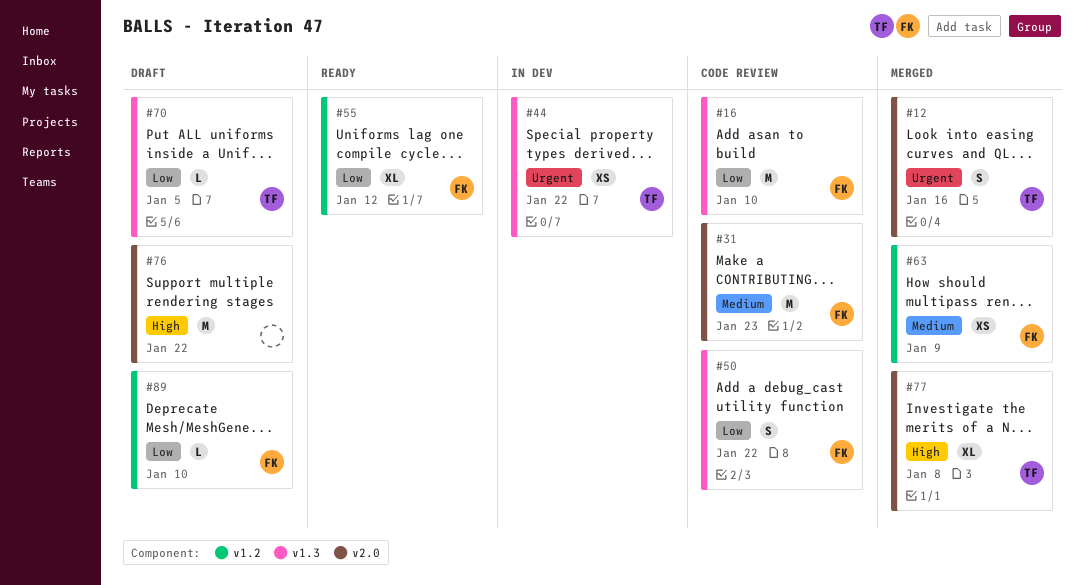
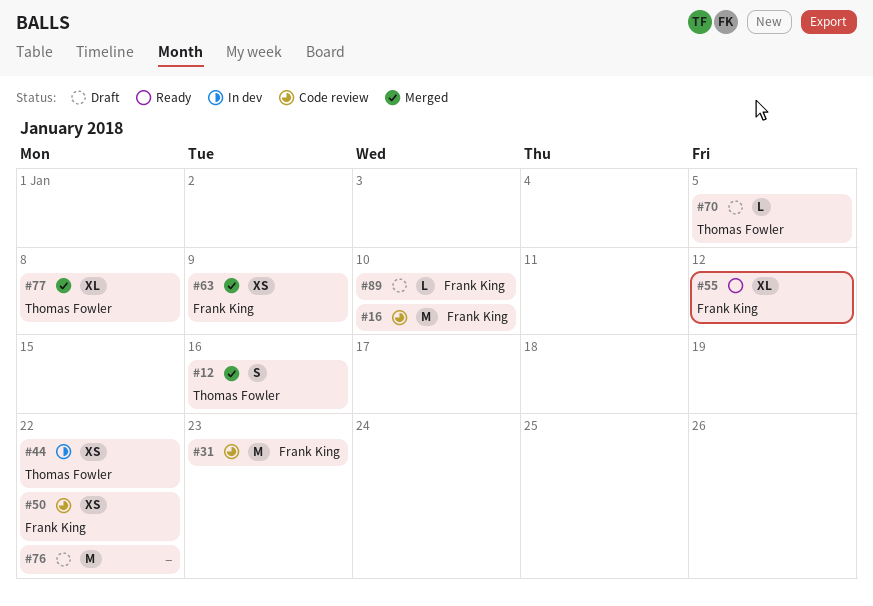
#50, estimate: S -> XS

